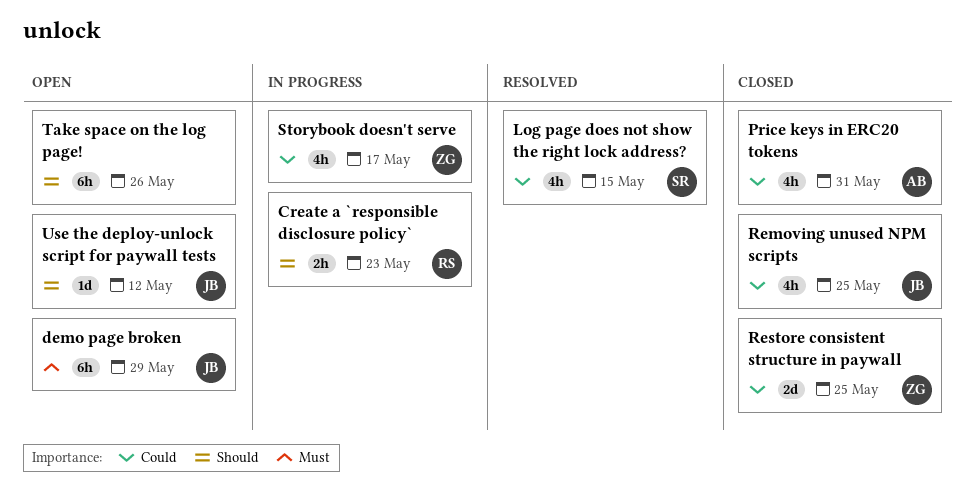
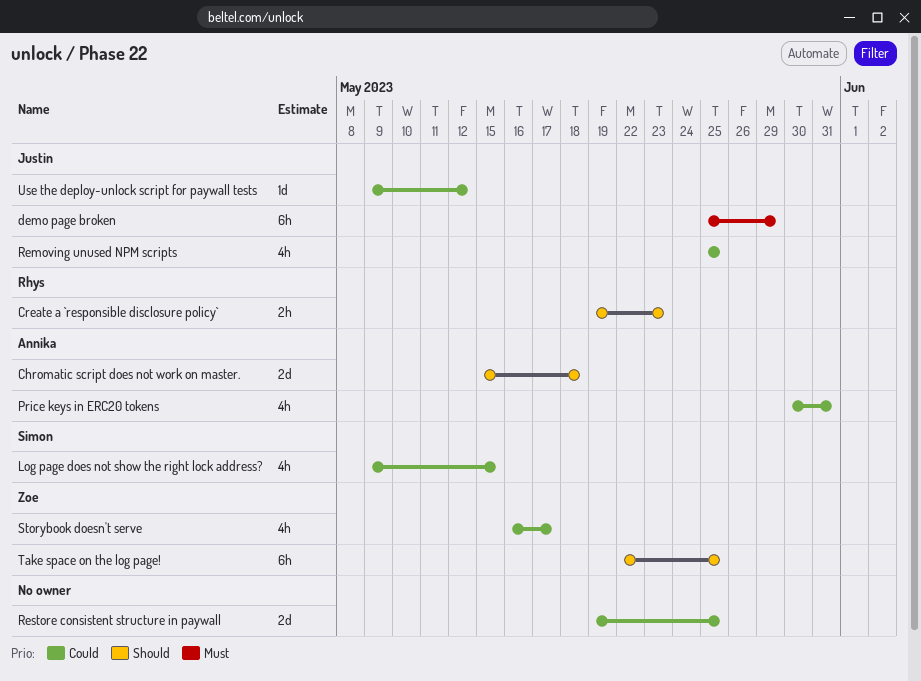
Chromatic script does not work on master.: none -> present
Restore consistent structure in paywall, owner: Zoe -> none
Take space on the log page!, owner: none -> Zoe
Take space on the log page!, due: May 26 -> May 25
Use the deploy-unlock script for paywall tests, priority: Should -> Could

